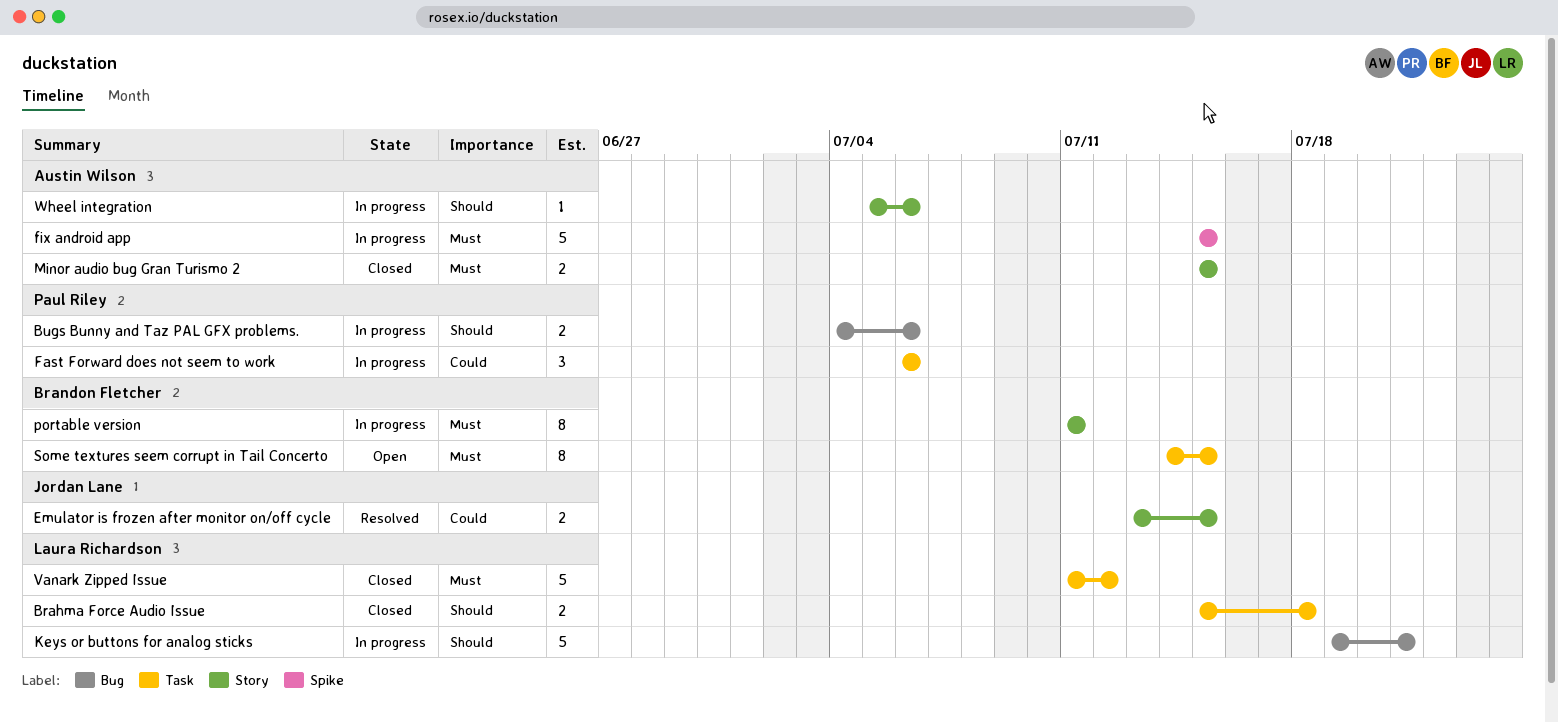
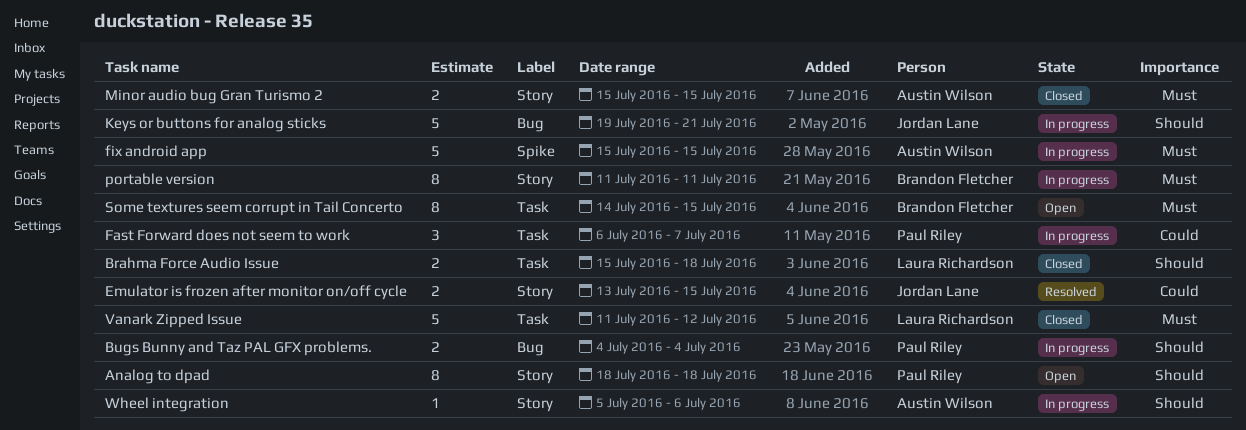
Analog to dpad: none -> present
Bugs Bunny and Taz PAL GFX problems., due: Jul 6 -> Jul 4
Fast Forward does not seem to work, due: Jul 6 -> Jul 7
Keys or buttons for analog sticks, owner: Laura Richardson -> Jordan Lane

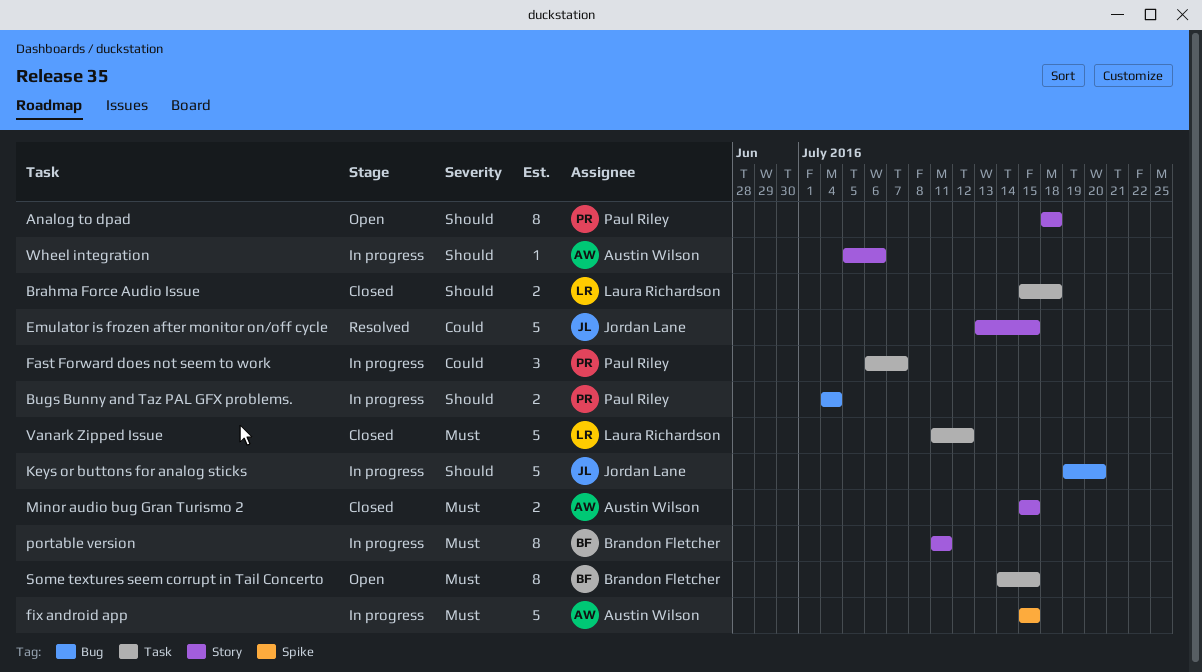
Emulator is frozen after monitor on/off cycle, estimate: 2 -> 5
Keys or buttons for analog sticks, due: Jul 21 -> Jul 20

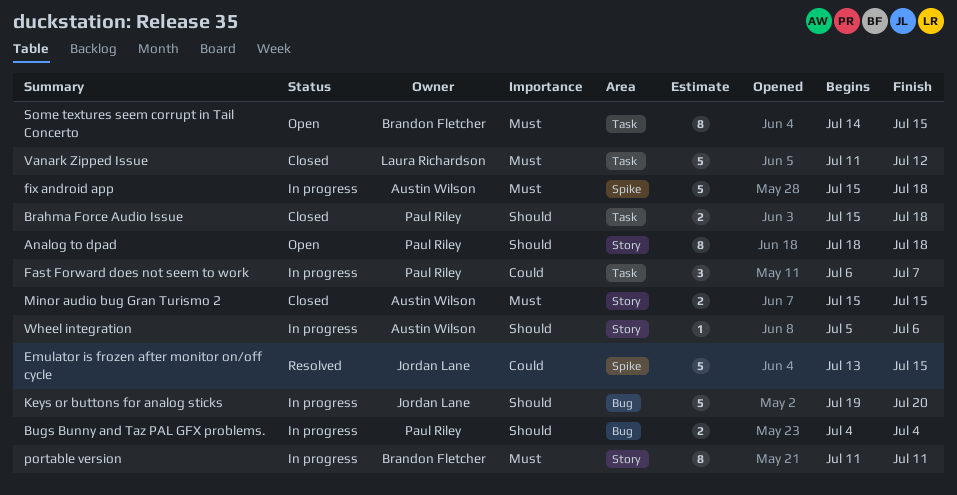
Brahma Force Audio Issue, owner: Laura Richardson -> Paul Riley
Emulator is frozen after monitor on/off cycle, label: Story -> Spike
fix android app, due: Jul 15 -> Jul 18

